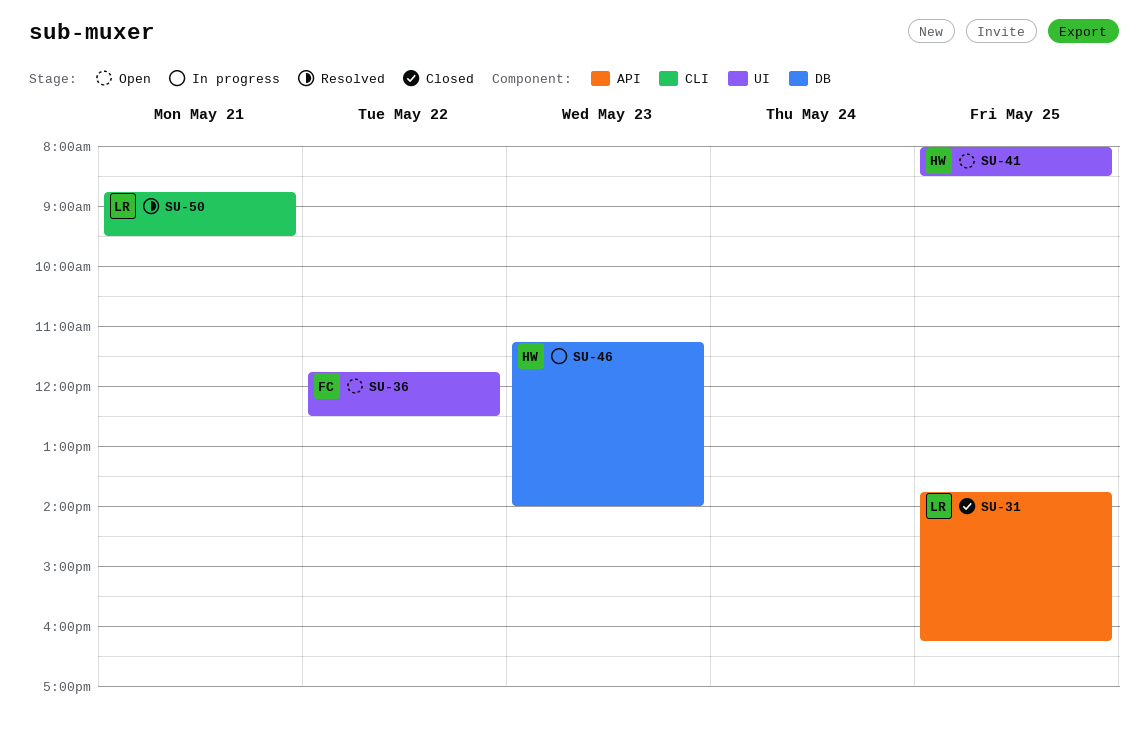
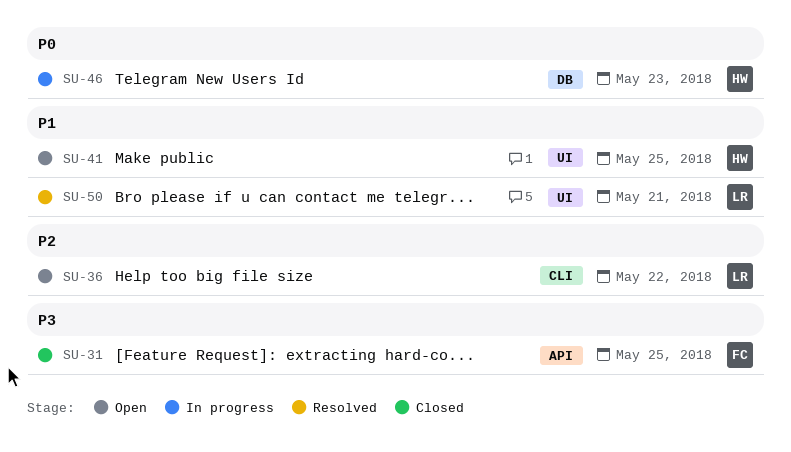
SU-31, owner: LR -> FC
SU-36, owner: FC -> LR
SU-36, label: UI -> CLI
SU-50, label: CLI -> UI

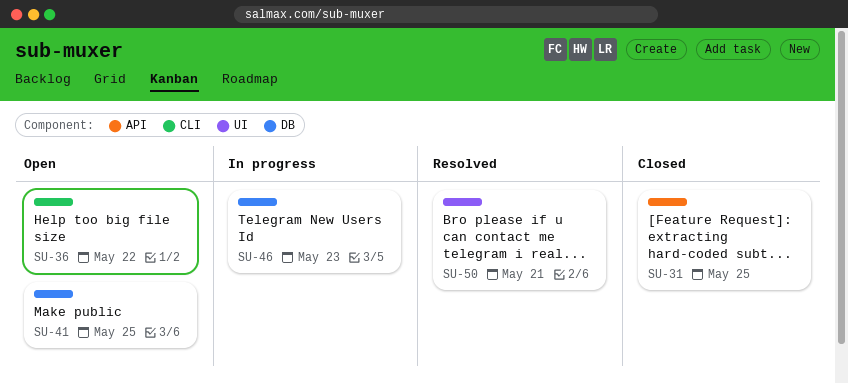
SU-41, label: UI -> DB

